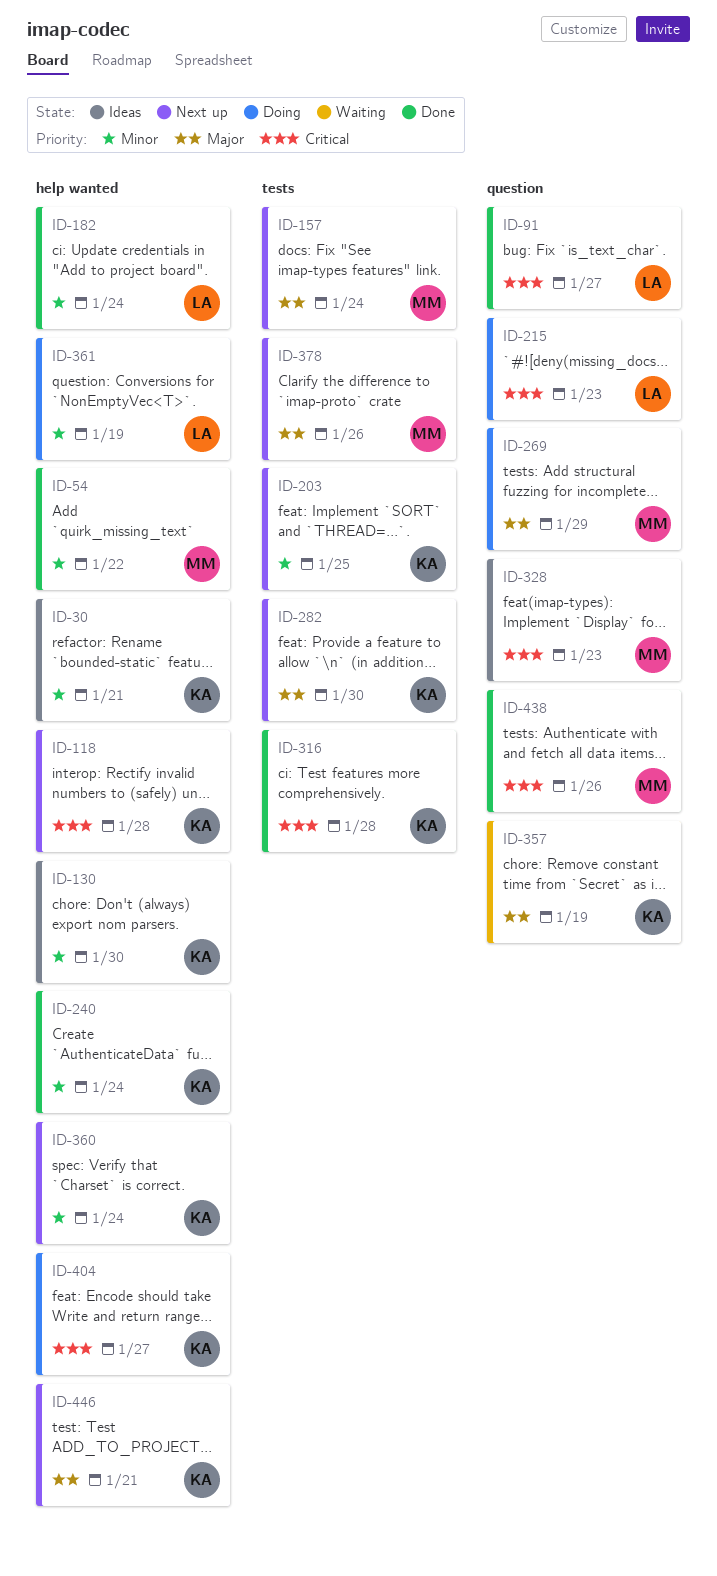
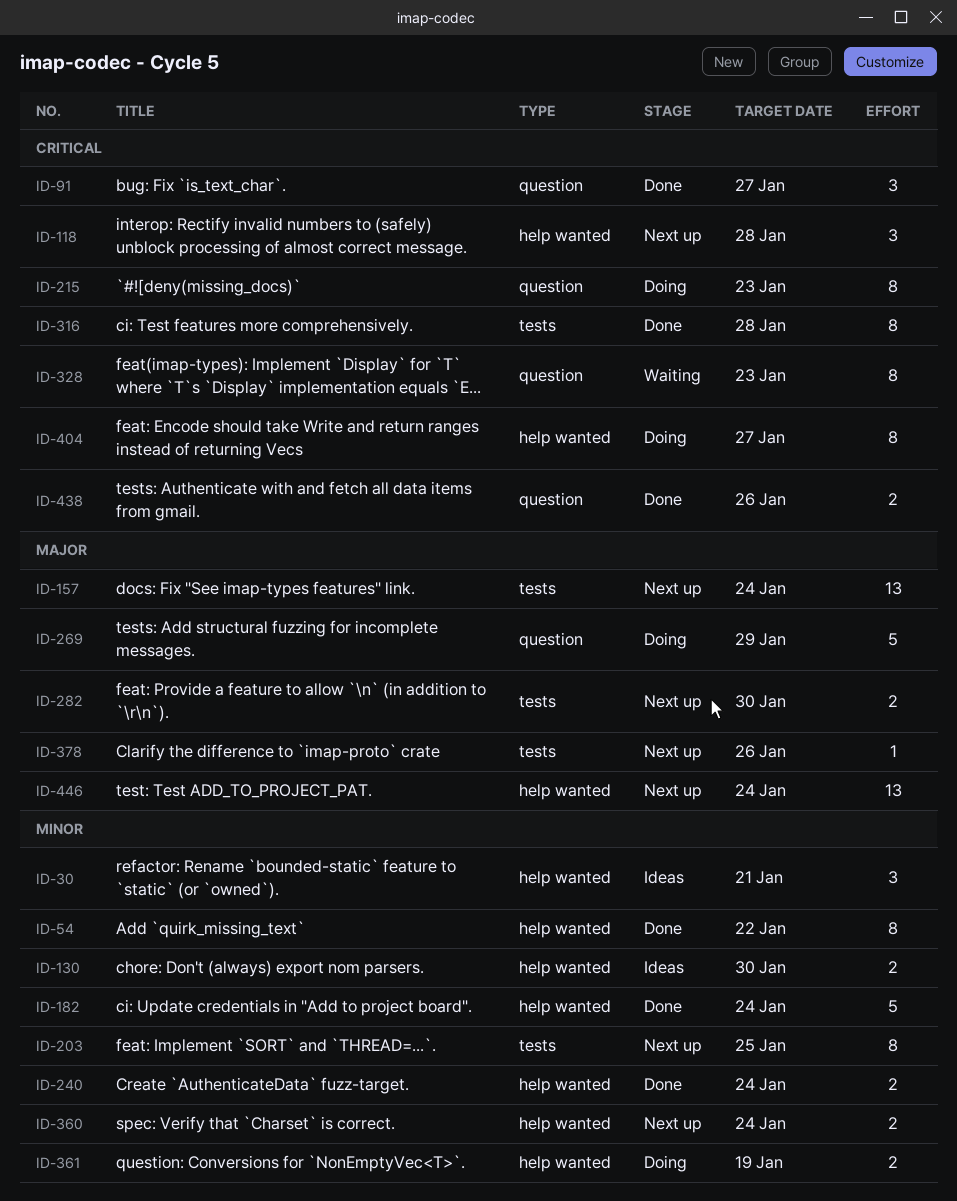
ID-328, status: Ideas -> Waiting
ID-357: present -> none
ID-446, due: Jan 21 -> Jan 24

